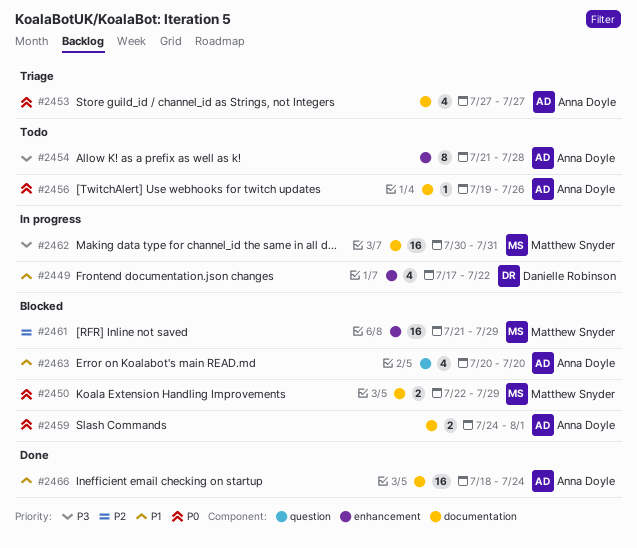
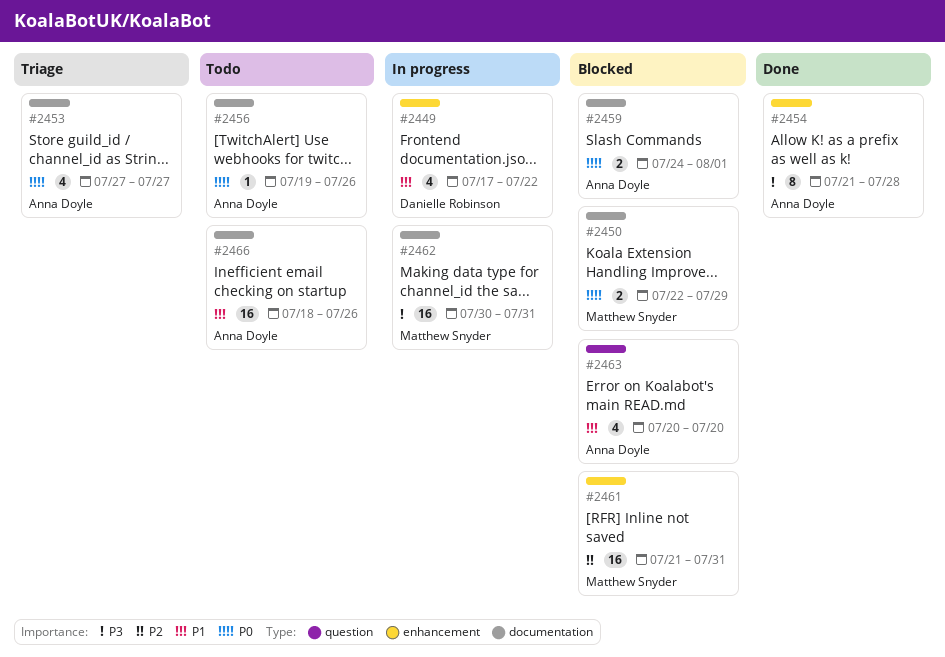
#2454, status: Todo -> Done
#2461, due: Jul 29 -> Jul 31
#2466, status: Done -> Todo
#2466, due: Jul 24 -> Jul 26

